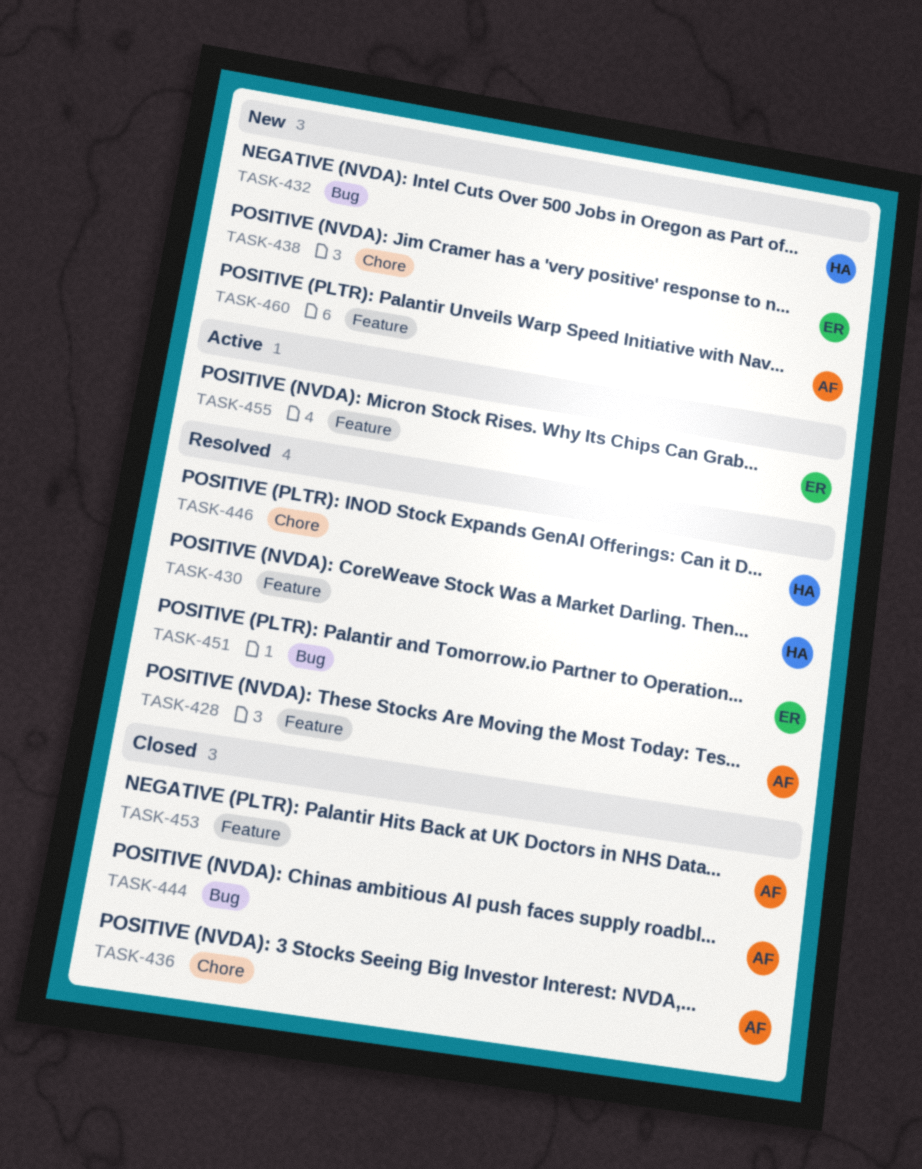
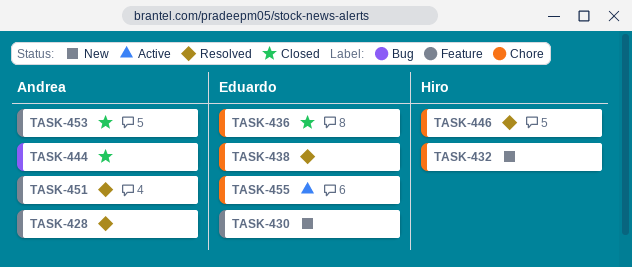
TASK-430, status: Resolved -> New
TASK-430, owner: Hiro -> Eduardo
TASK-432, label: Bug -> Chore
TASK-436, owner: Andrea -> Eduardo
TASK-438, status: New -> Resolved
TASK-451, owner: Eduardo -> Andrea
TASK-451, label: Bug -> Feature
TASK-455, label: Feature -> Chore
TASK-460: present -> none

